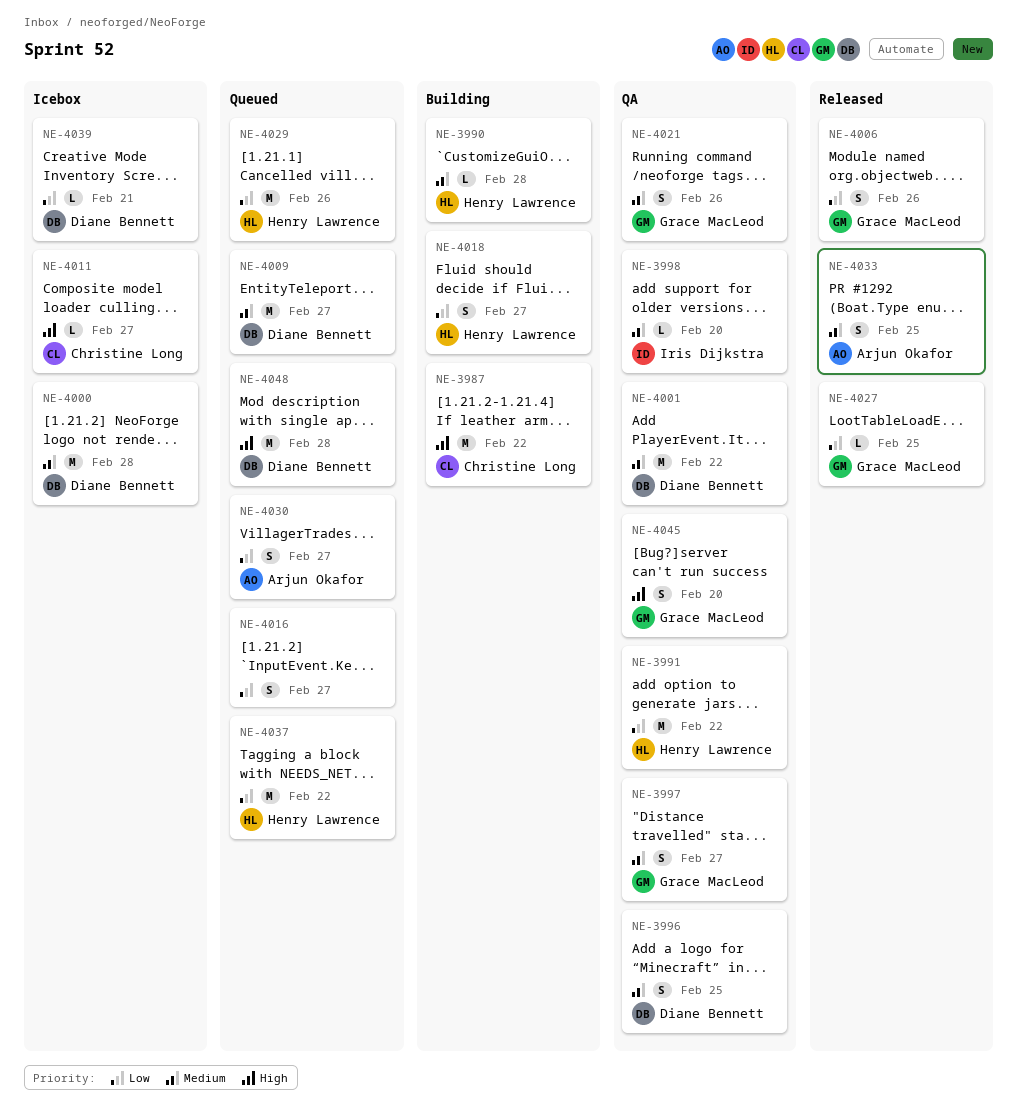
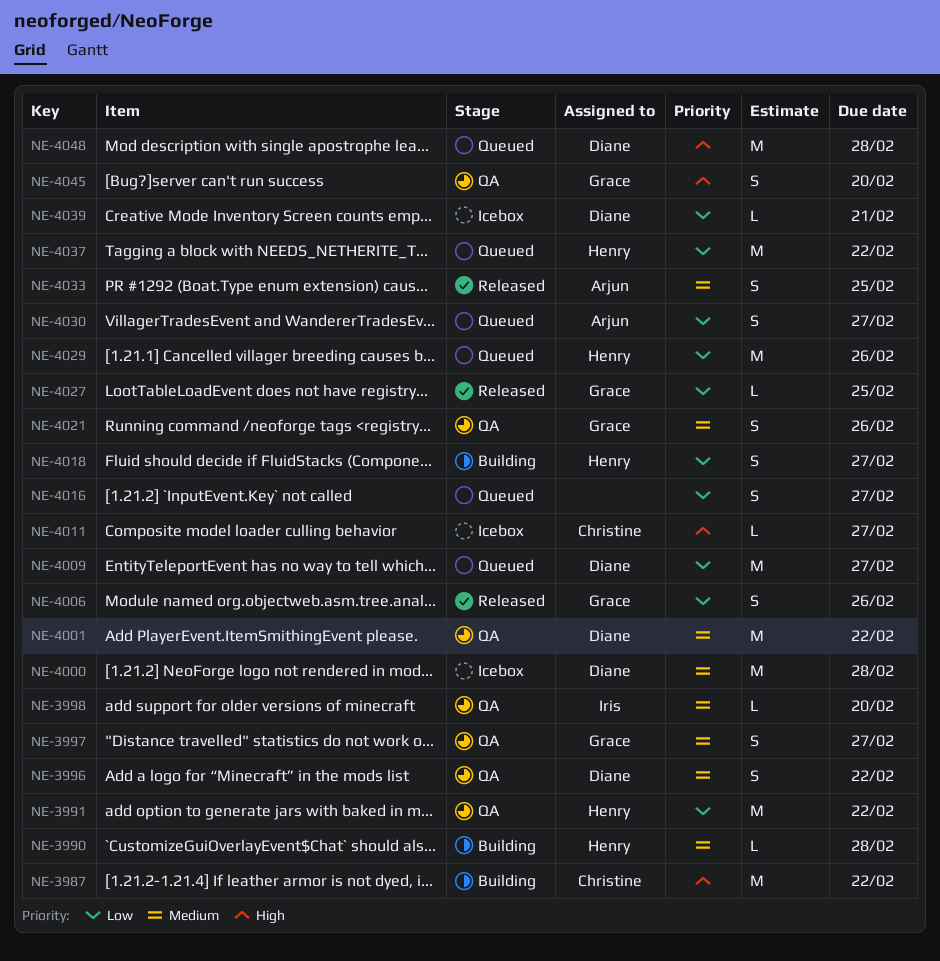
NE-3996, due: Feb 25 -> Feb 22
NE-4009, priority: Medium -> Low

